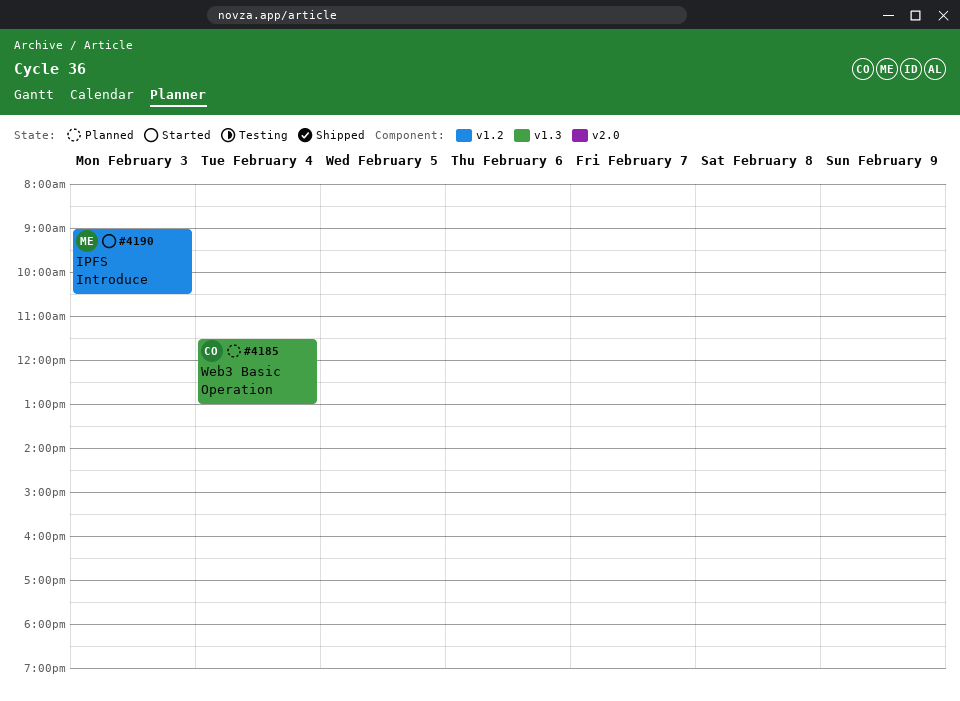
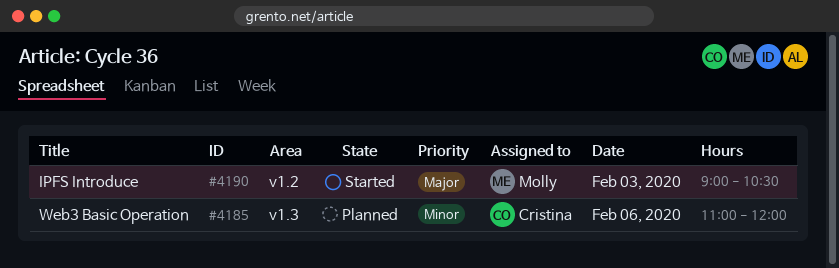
#4185, day: Feb 4 -> Feb 6
#4185, begins: 11:30 -> 11:00
#4185, ends: 13:00 -> 12:00

